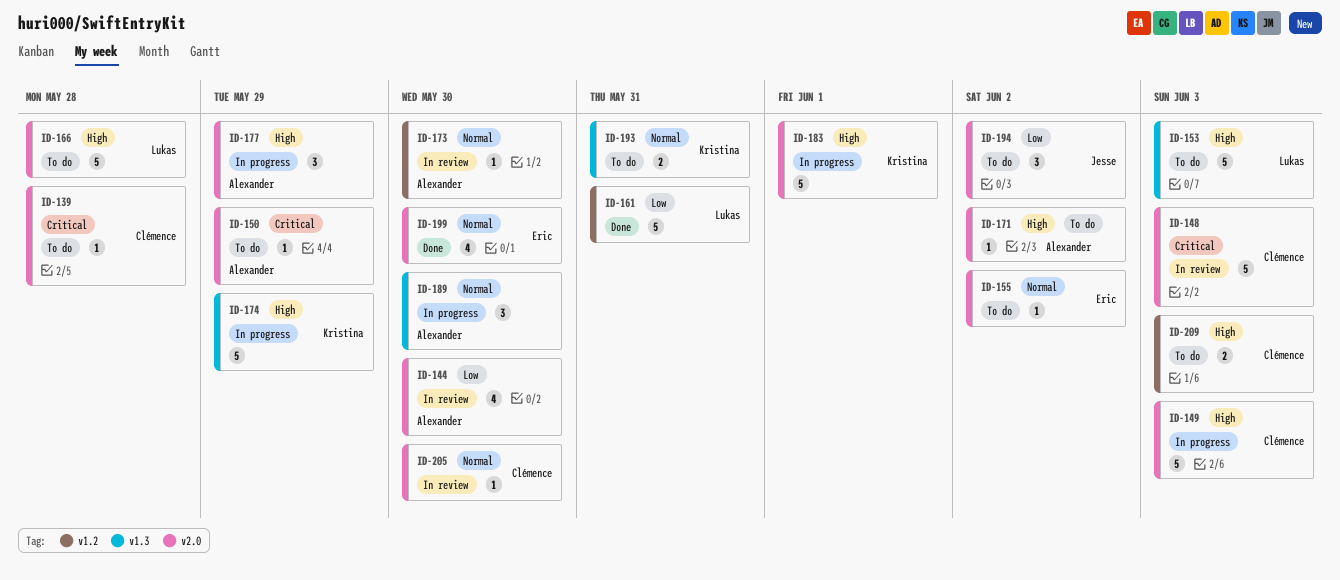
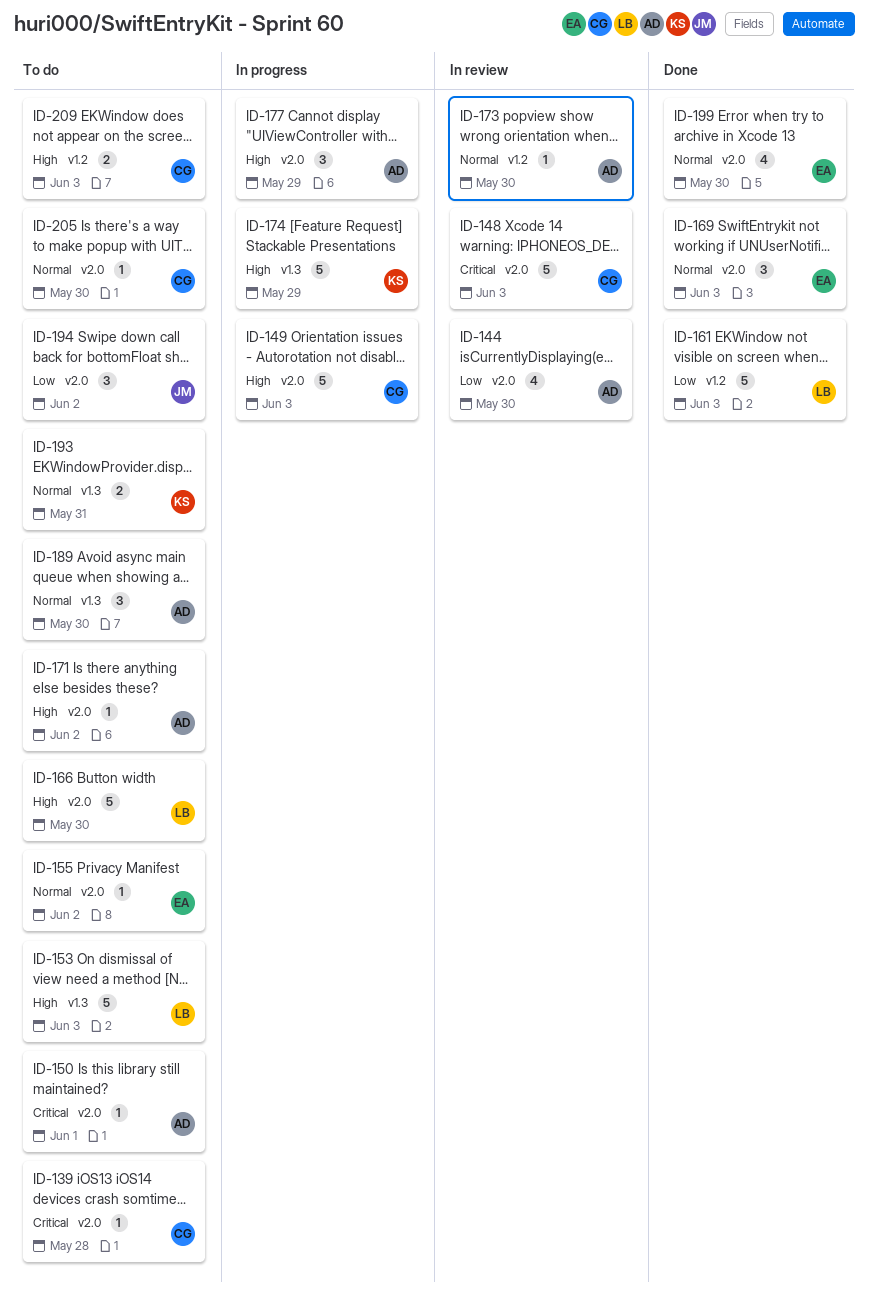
ID-150, due: May 29 -> Jun 1
ID-161, due: May 31 -> Jun 3
ID-166, due: May 28 -> May 30
ID-169: none -> present
ID-183: present -> none
ID-189, status: In progress -> To do
ID-205, status: In review -> To do

